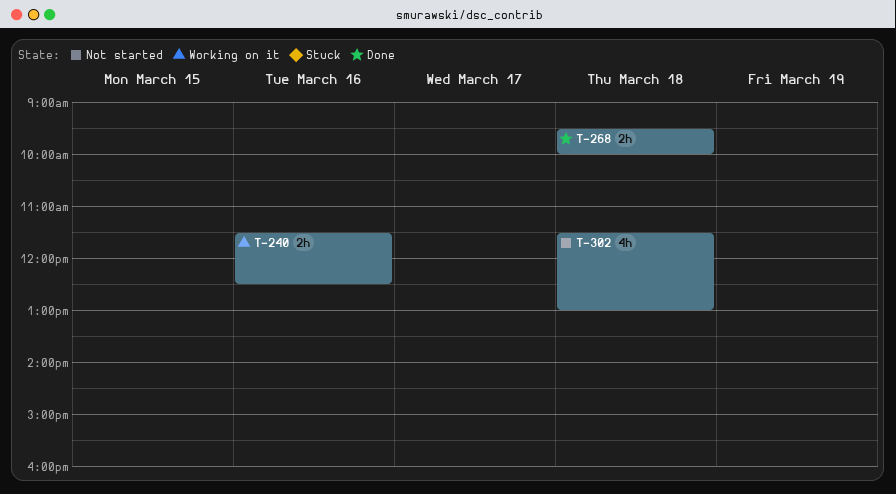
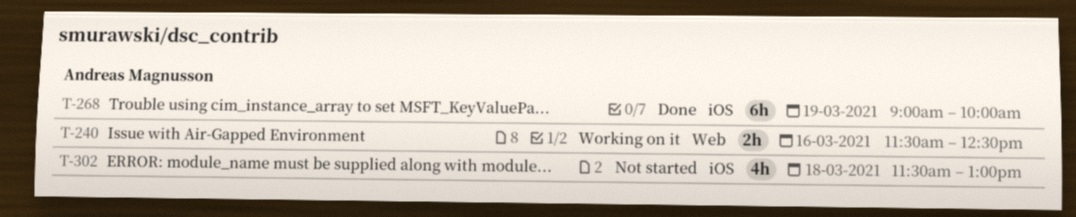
T-268, estimate: 2h -> 6h
T-268, day: Mar 18 -> Mar 19
T-268, begins: 09:30 -> 09:00

